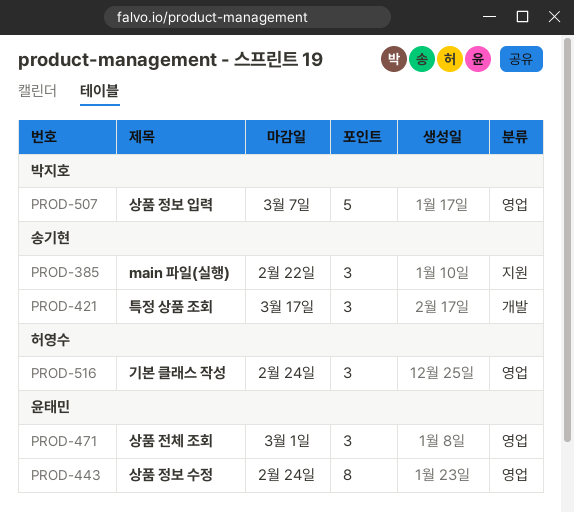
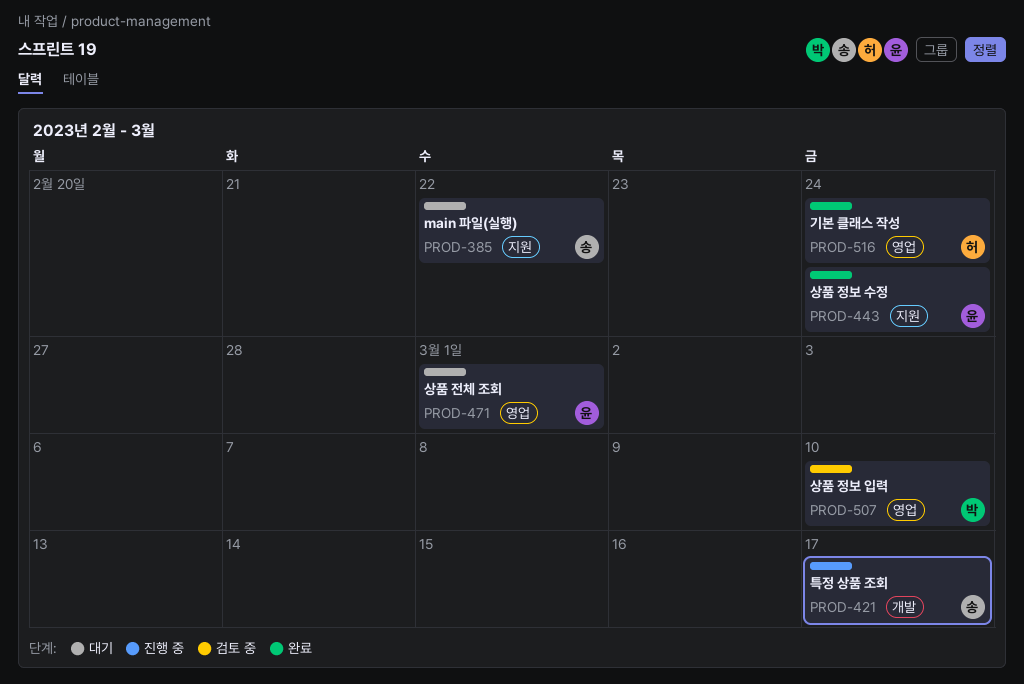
PROD-443, label: 영업 -> 지원
PROD-507, due: Mar 7 -> Mar 10

